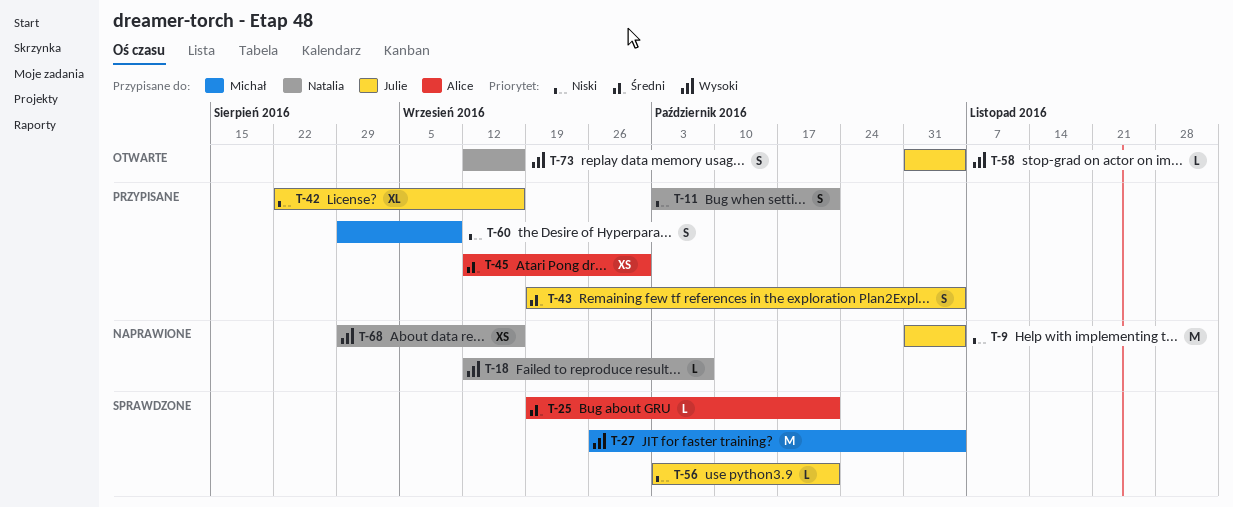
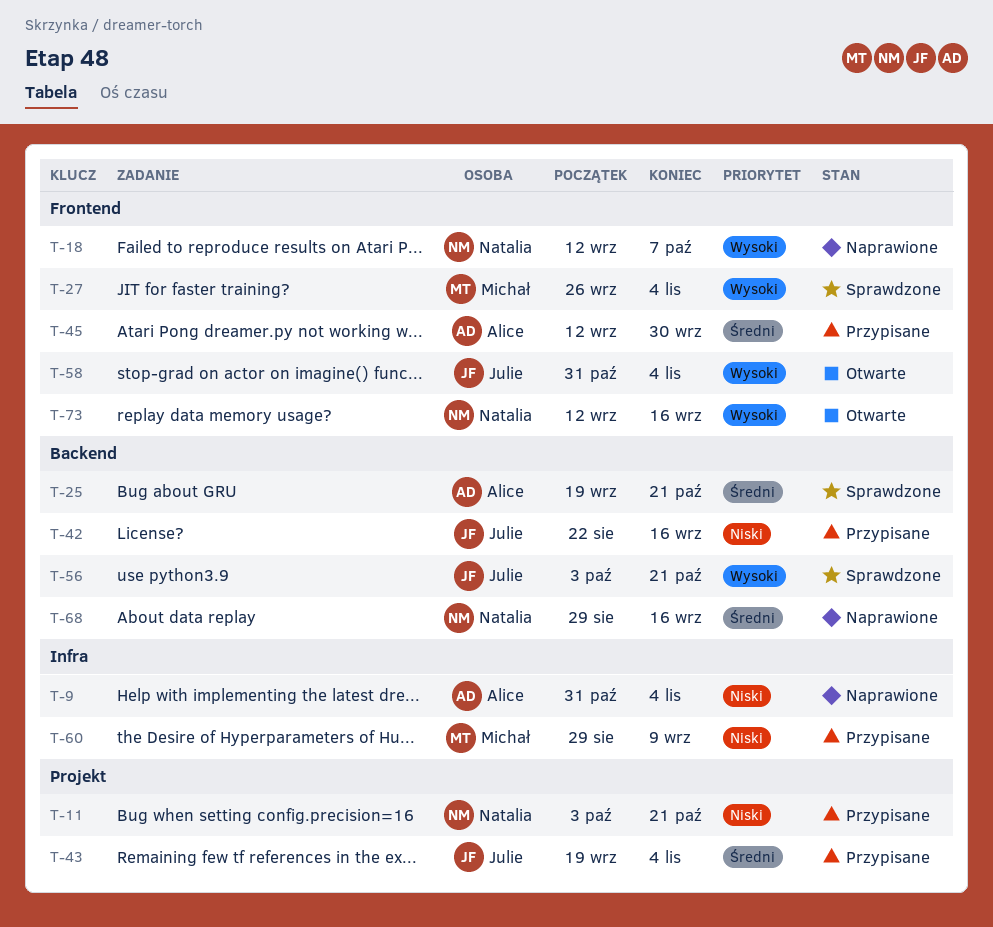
T-9, owner: Julie -> Alice
T-56, priority: Niski -> Wysoki
T-68, priority: Wysoki -> Średni

